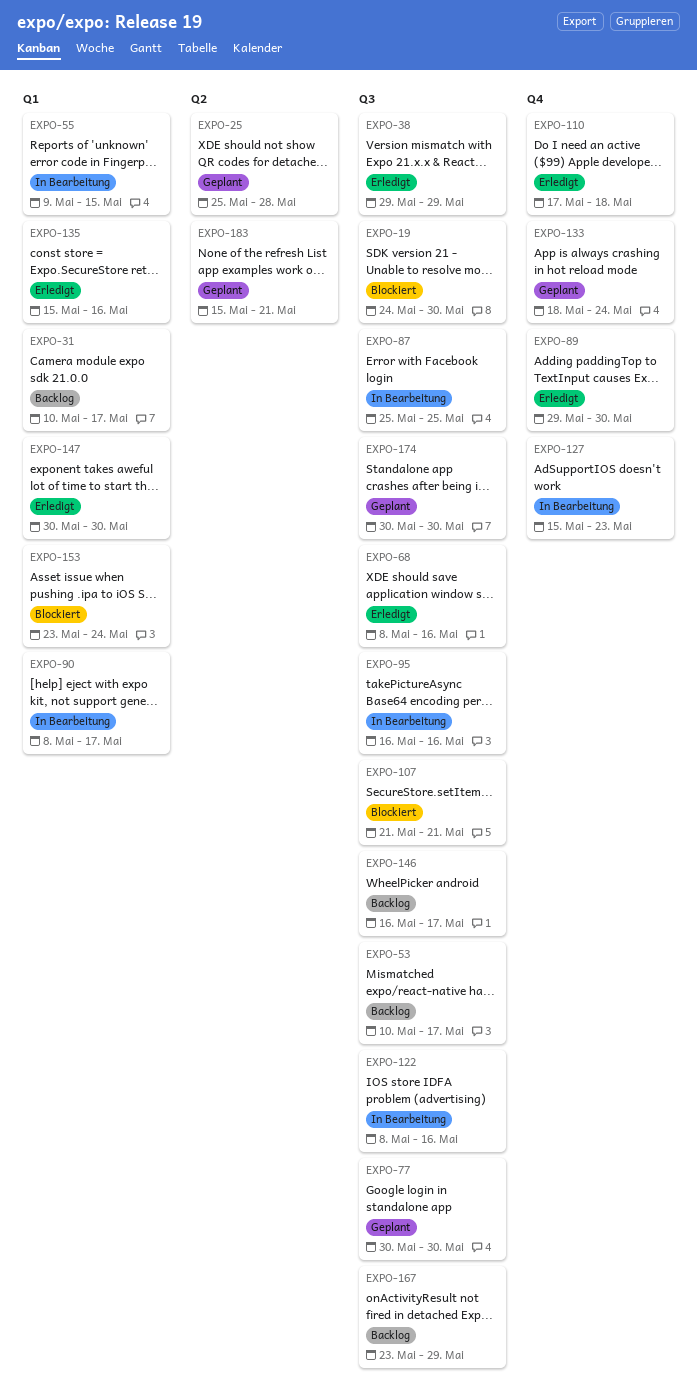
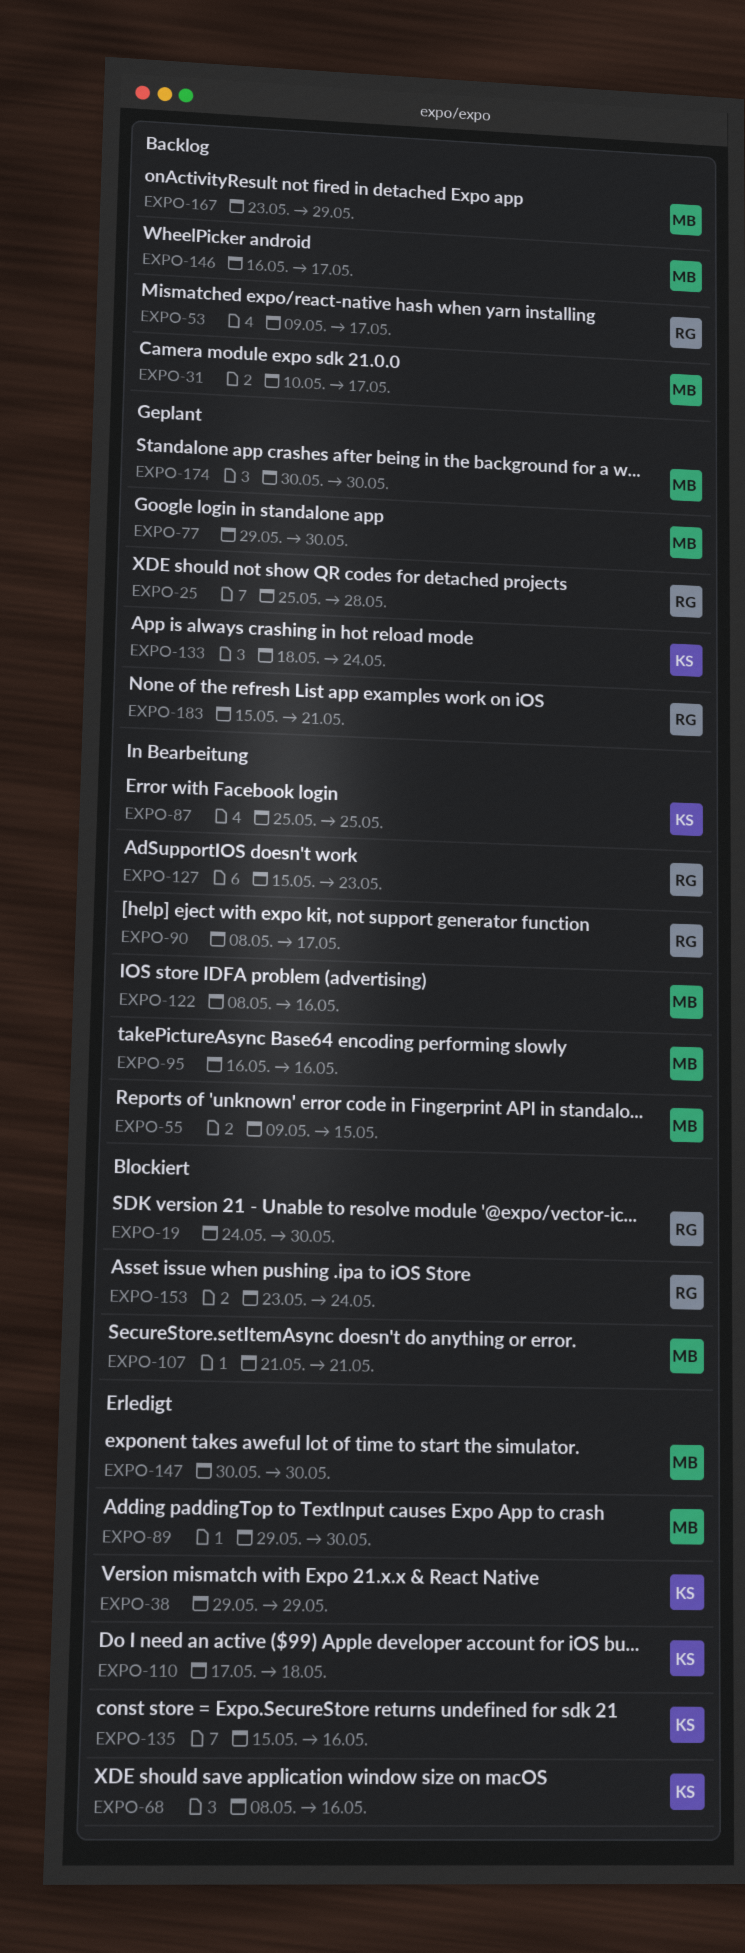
EXPO-53, start: May 10 -> May 9
EXPO-77, start: May 30 -> May 29

